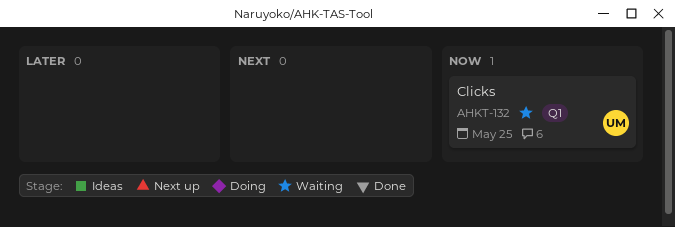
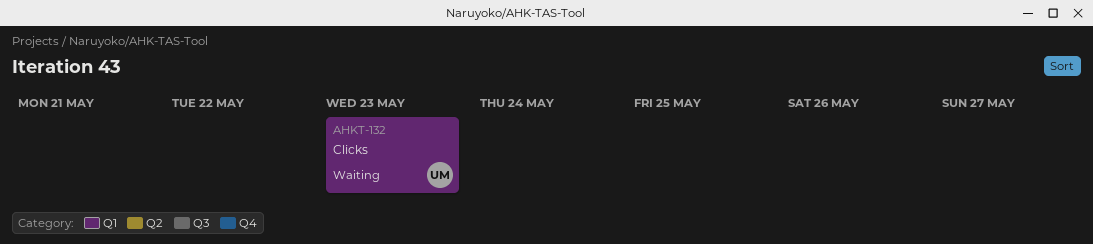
AHKT-132, due: May 25 -> May 23

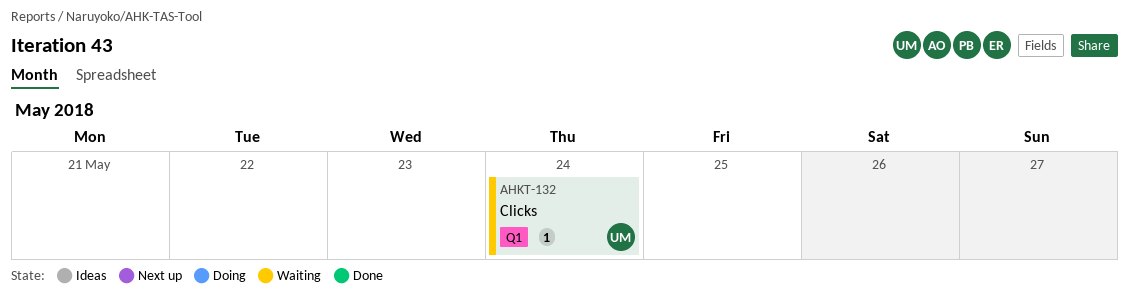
AHKT-132, due: May 23 -> May 24

